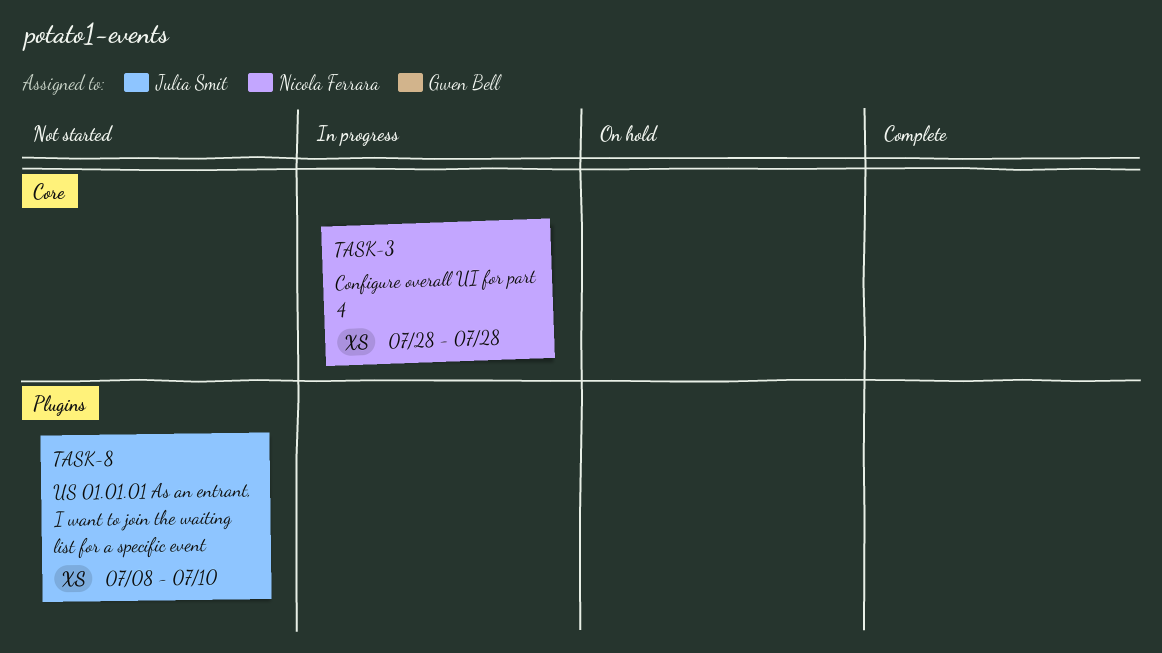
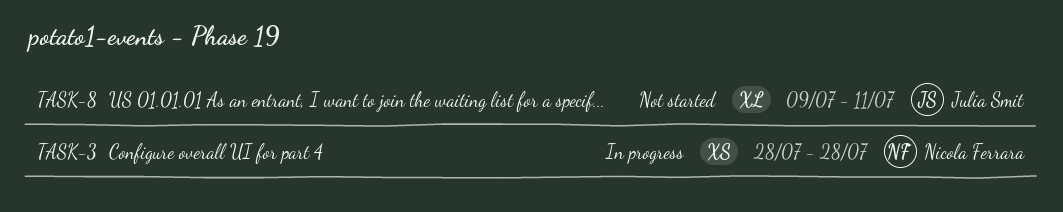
TASK-8, estimate: XS -> XL
TASK-8, start: Jul 8 -> Jul 9
TASK-8, due: Jul 10 -> Jul 11

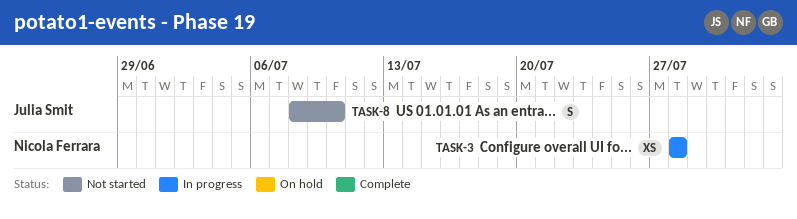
TASK-8, estimate: XL -> S
TASK-8, start: Jul 9 -> Jul 8
TASK-8, due: Jul 11 -> Jul 10

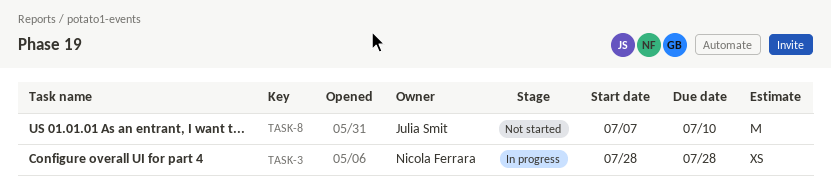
TASK-8, estimate: S -> M
TASK-8, start: Jul 8 -> Jul 7

